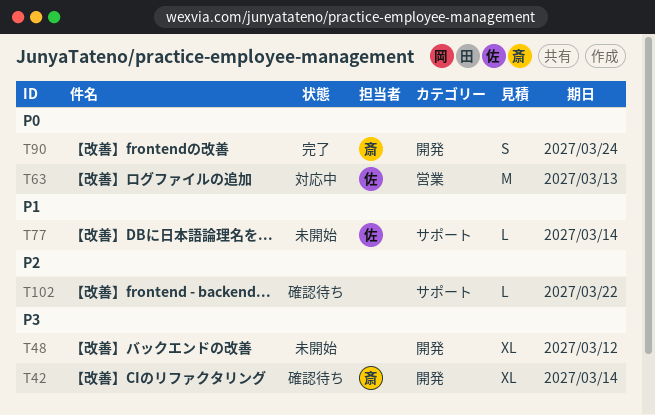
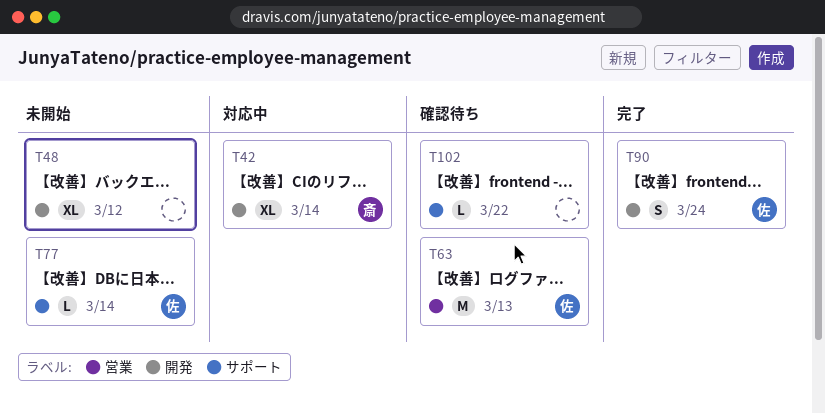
T42, status: 確認待ち -> 対応中
T63, status: 対応中 -> 確認待ち
T90, owner: 斎 -> 佐

